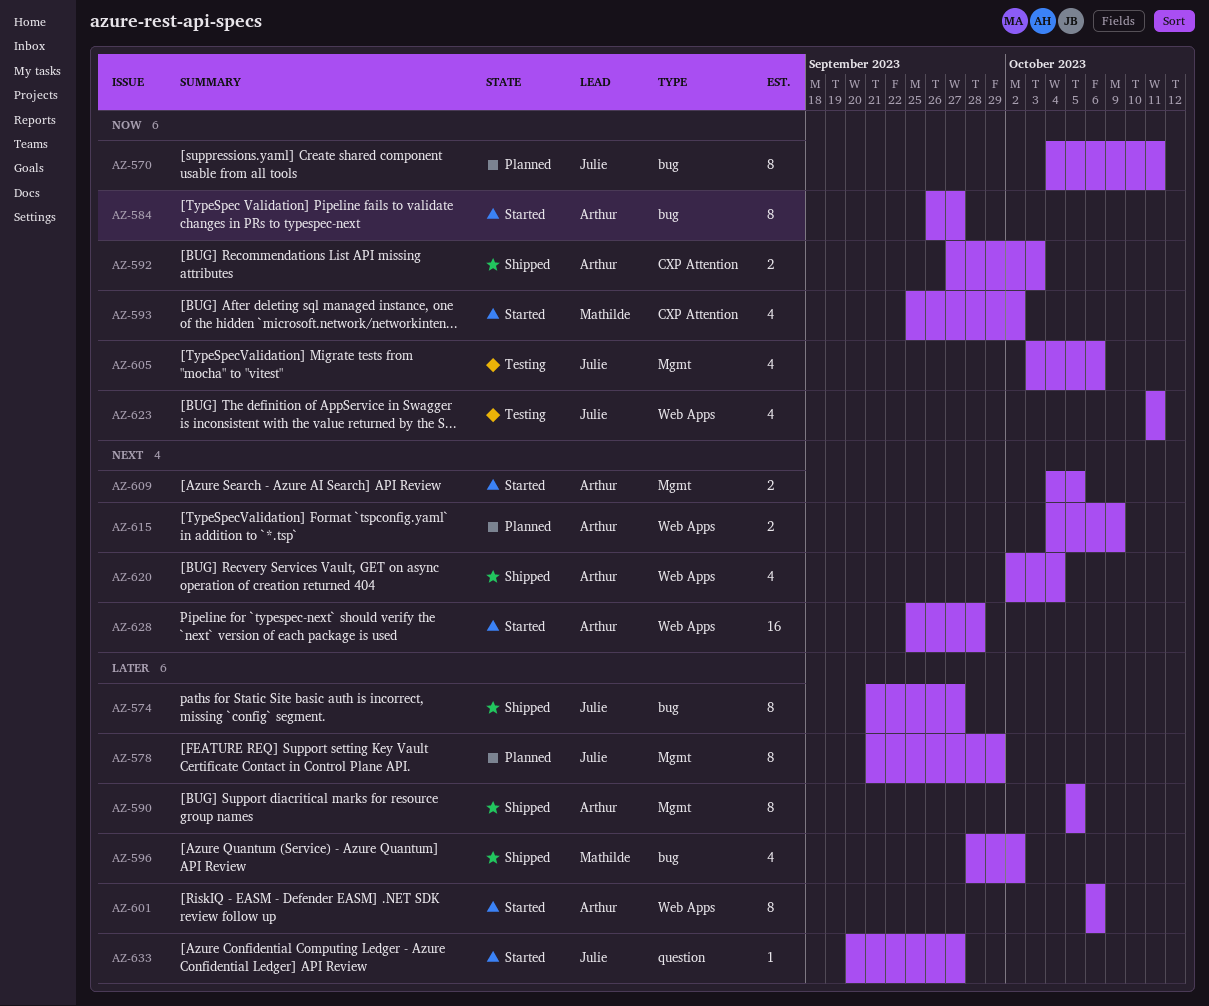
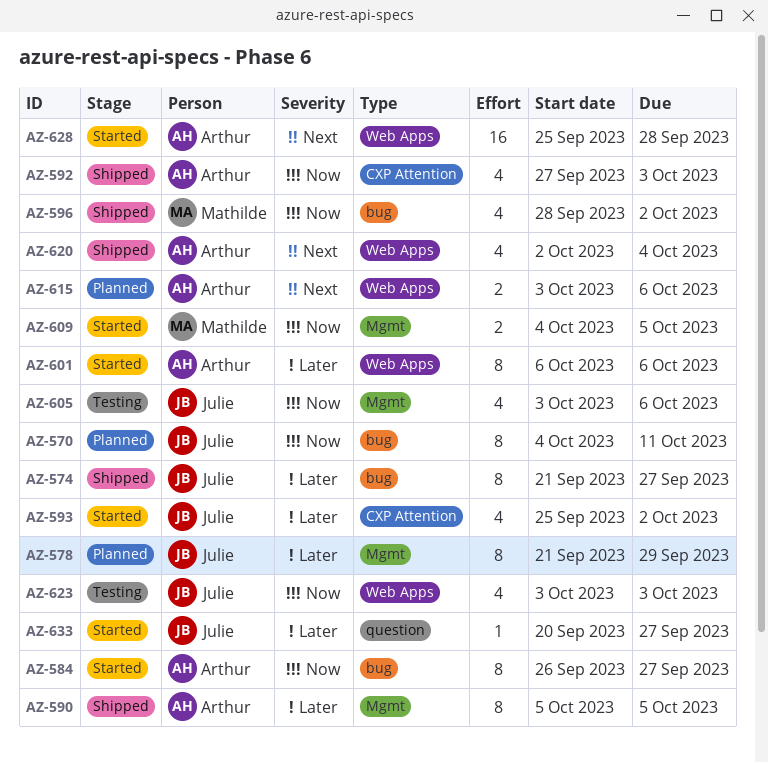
AZ-592, estimate: 2 -> 4
AZ-593, owner: Mathilde -> Julie
AZ-593, priority: Now -> Later
AZ-596, priority: Later -> Now
AZ-609, owner: Arthur -> Mathilde
AZ-609, priority: Next -> Now
AZ-615, start: Oct 4 -> Oct 3
AZ-615, due: Oct 9 -> Oct 6
AZ-623, start: Oct 11 -> Oct 3
AZ-623, due: Oct 11 -> Oct 3

